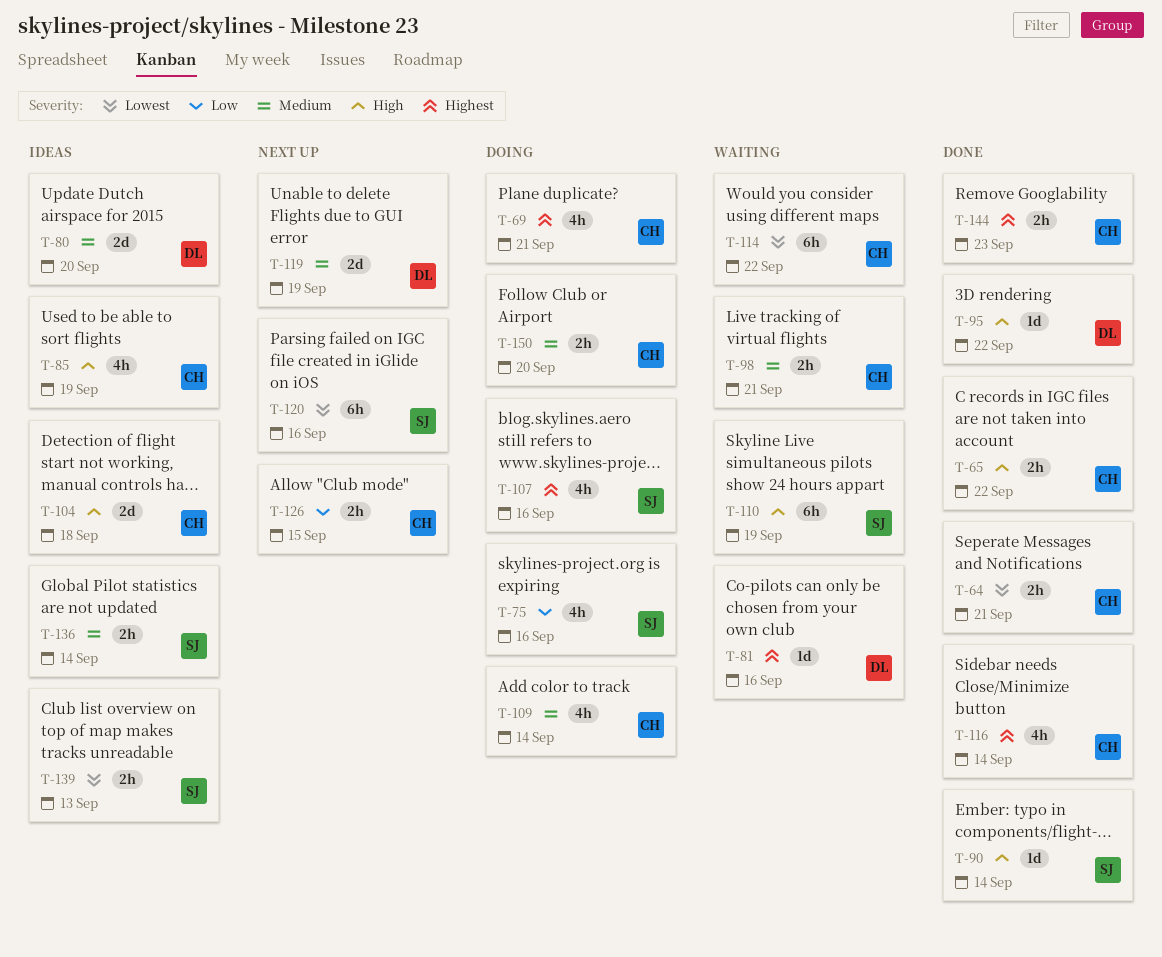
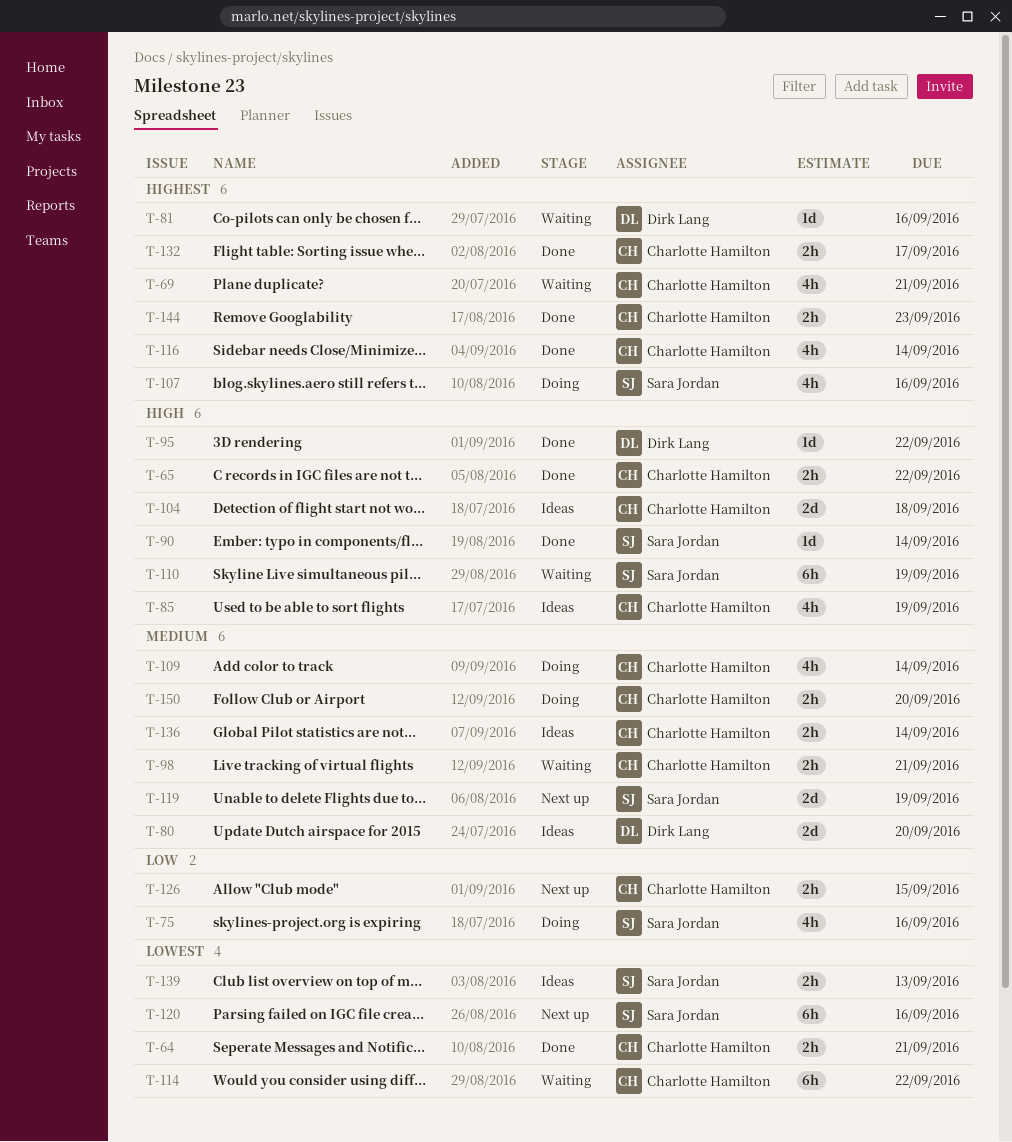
T-69, status: Doing -> Waiting
T-119, owner: Dirk Lang -> Sara Jordan
T-132: none -> present
T-136, owner: Sara Jordan -> Charlotte Hamilton

